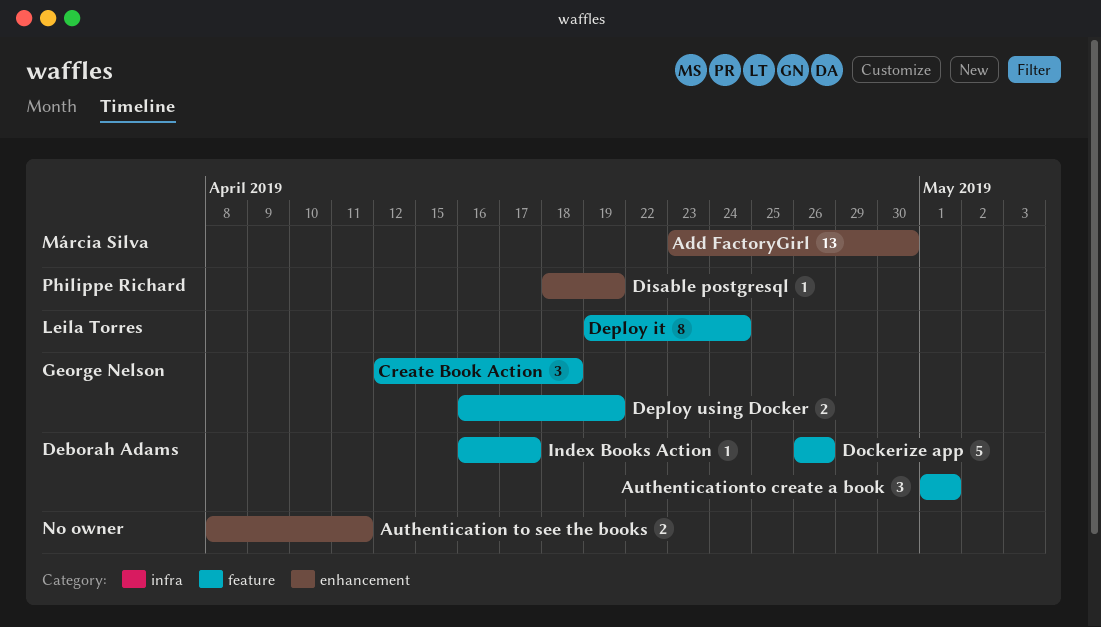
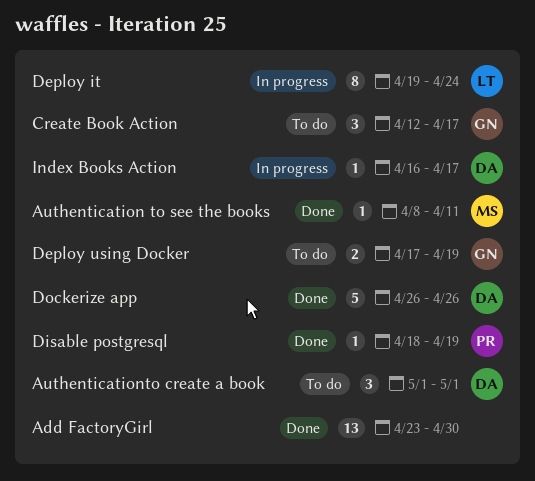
Add FactoryGirl, owner: Márcia Silva -> none
Authentication to see the books, owner: none -> Márcia Silva
Authentication to see the books, estimate: 2 -> 1
Create Book Action, due: Apr 18 -> Apr 17
Deploy using Docker, start: Apr 16 -> Apr 17

